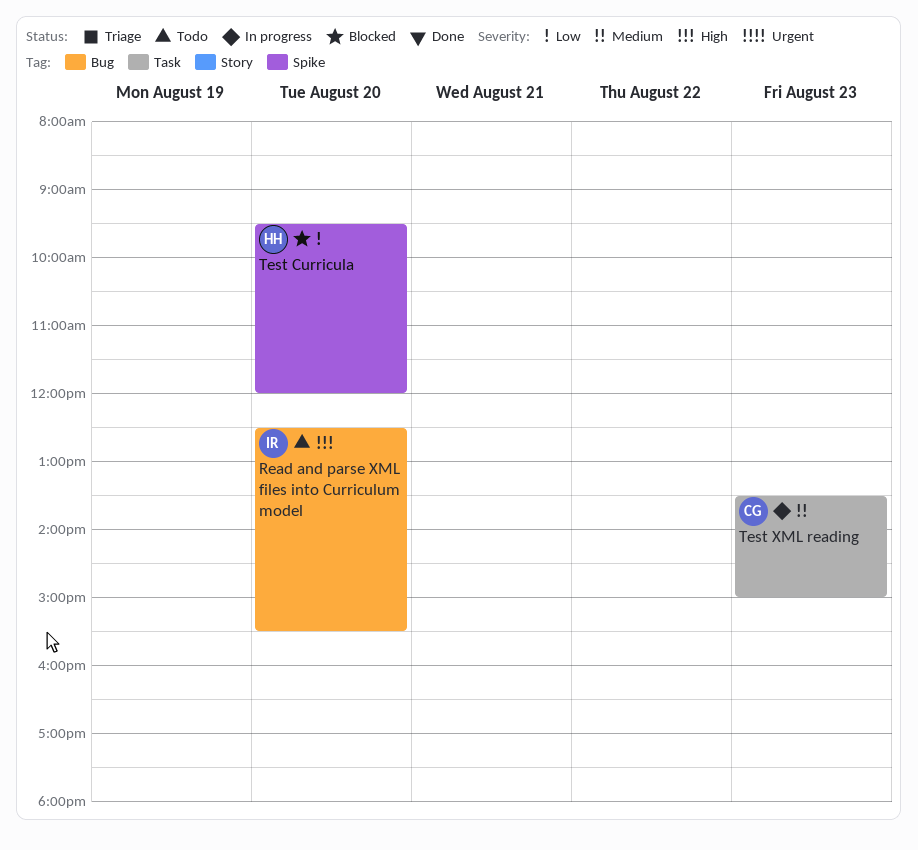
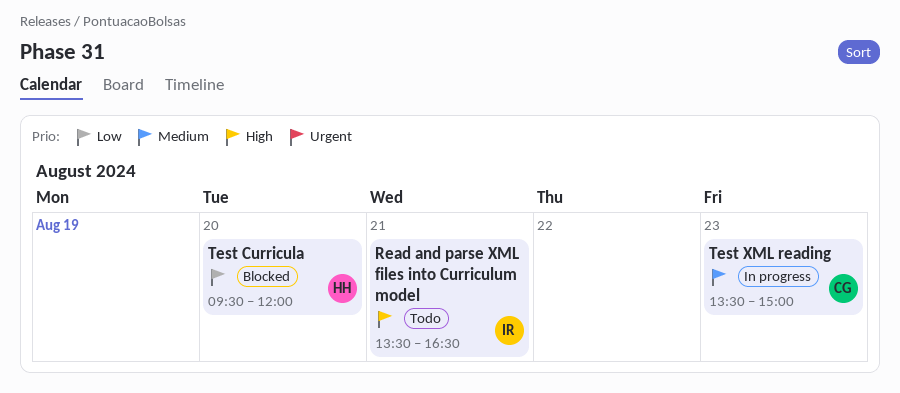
Read and parse XML files into Curriculum model, day: Aug 20 -> Aug 21
Read and parse XML files into Curriculum model, begins: 12:30 -> 13:30
Read and parse XML files into Curriculum model, ends: 15:30 -> 16:30

